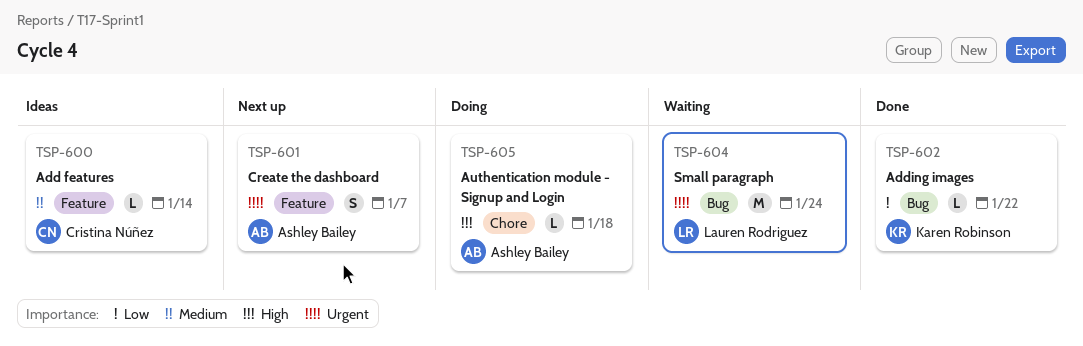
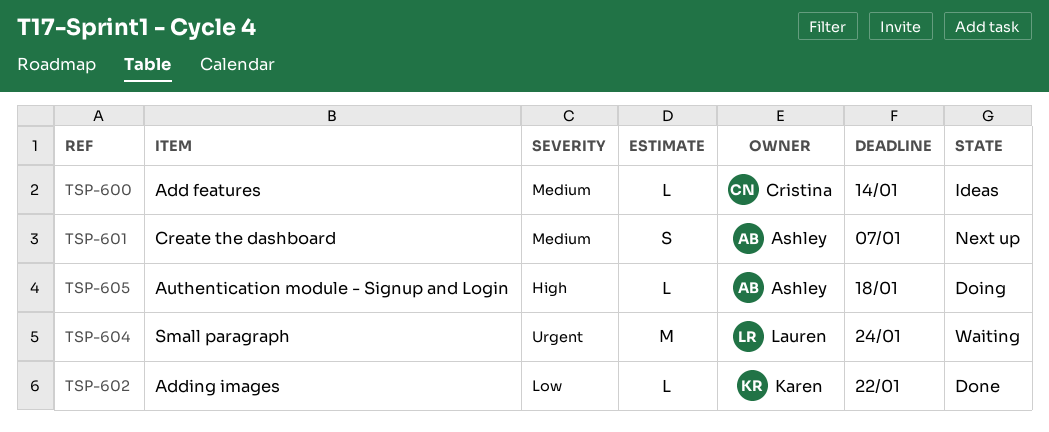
TSP-601, priority: Urgent -> Medium

